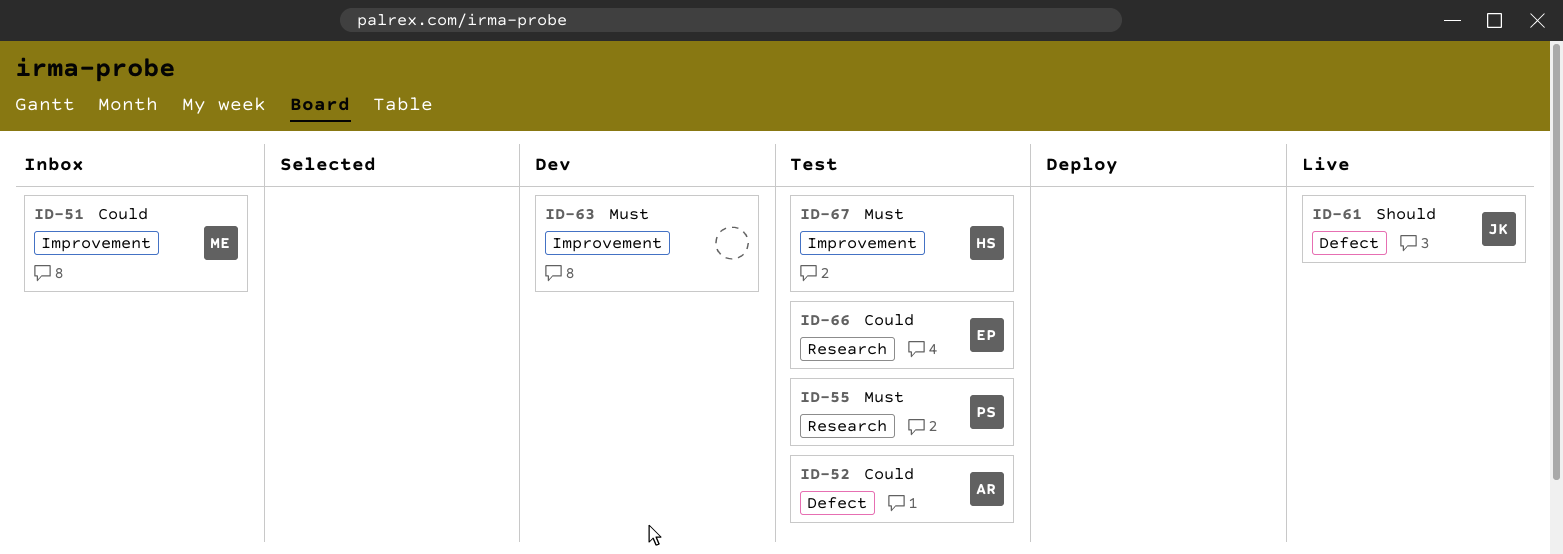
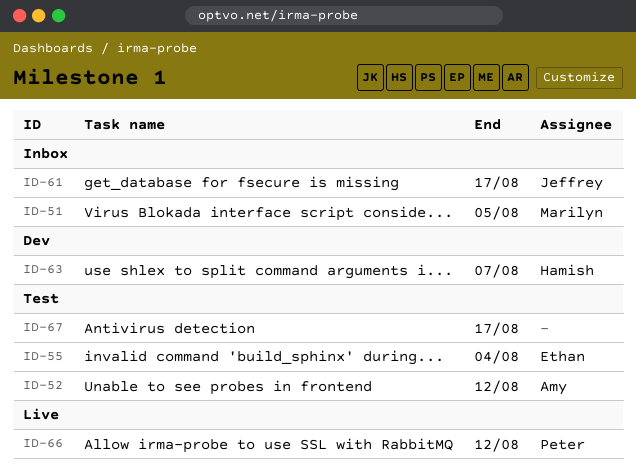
ID-55, owner: Peter -> Ethan
ID-61, status: Live -> Inbox
ID-63, owner: none -> Hamish
ID-66, status: Test -> Live
ID-66, owner: Ethan -> Peter
ID-67, owner: Hamish -> none

